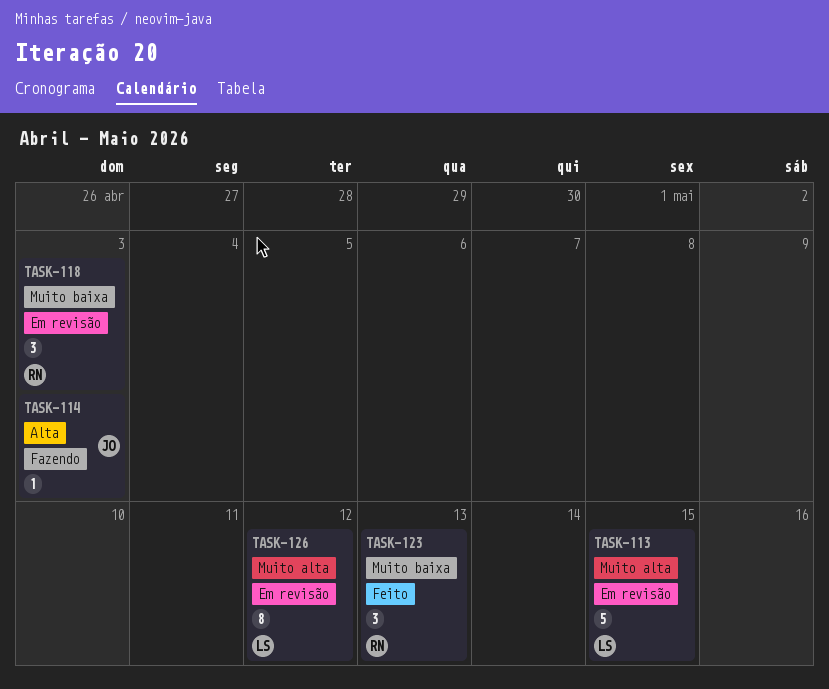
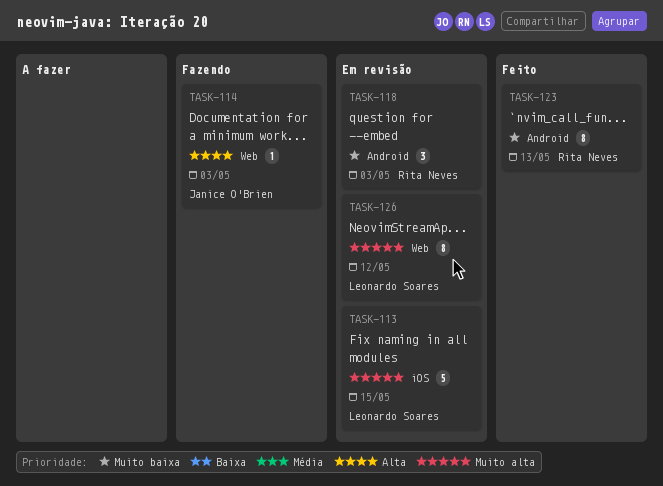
TASK-123, estimate: 3 -> 8

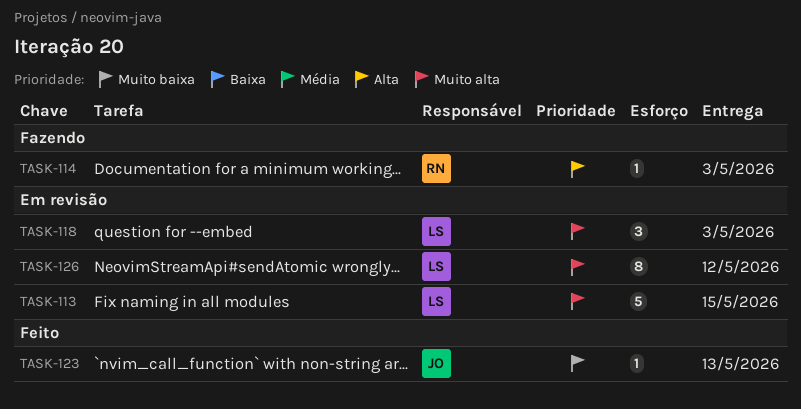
TASK-114, owner: Janice O'Brien -> Rita Neves
TASK-118, owner: Rita Neves -> Leonardo Soares
TASK-118, priority: Muito baixa -> Muito alta
TASK-123, owner: Rita Neves -> Janice O'Brien
TASK-123, estimate: 8 -> 1

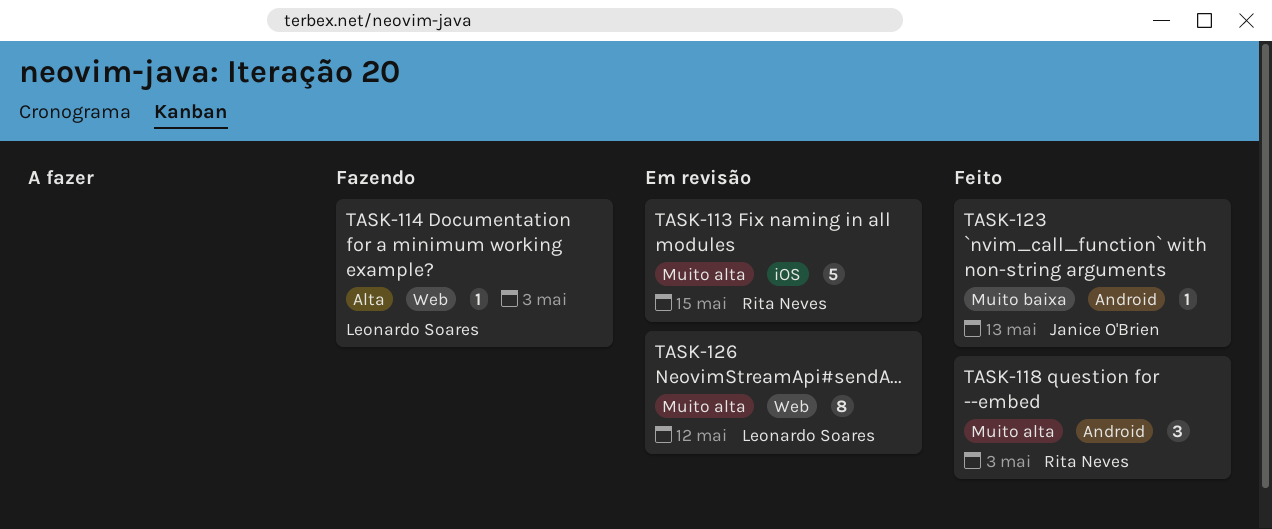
TASK-113, owner: Leonardo Soares -> Rita Neves
TASK-114, owner: Rita Neves -> Leonardo Soares
TASK-118, status: Em revisão -> Feito
TASK-118, owner: Leonardo Soares -> Rita Neves

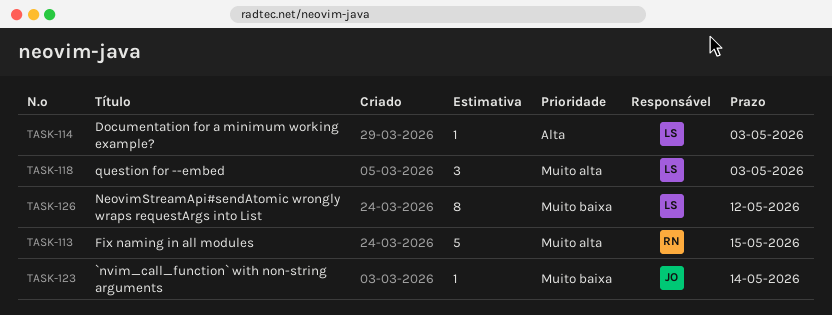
TASK-118, owner: Rita Neves -> Leonardo Soares
TASK-123, due: May 13 -> May 14
TASK-126, priority: Muito alta -> Muito baixa

